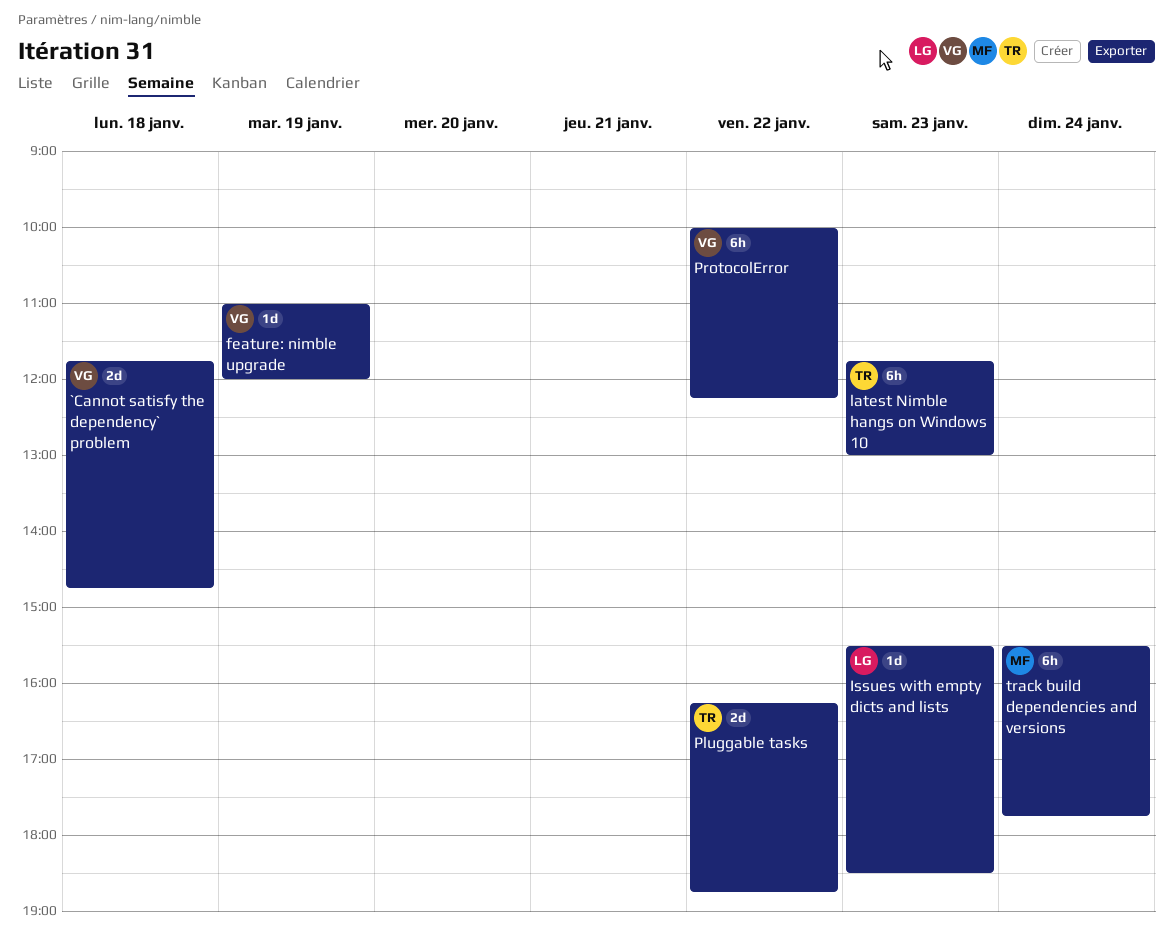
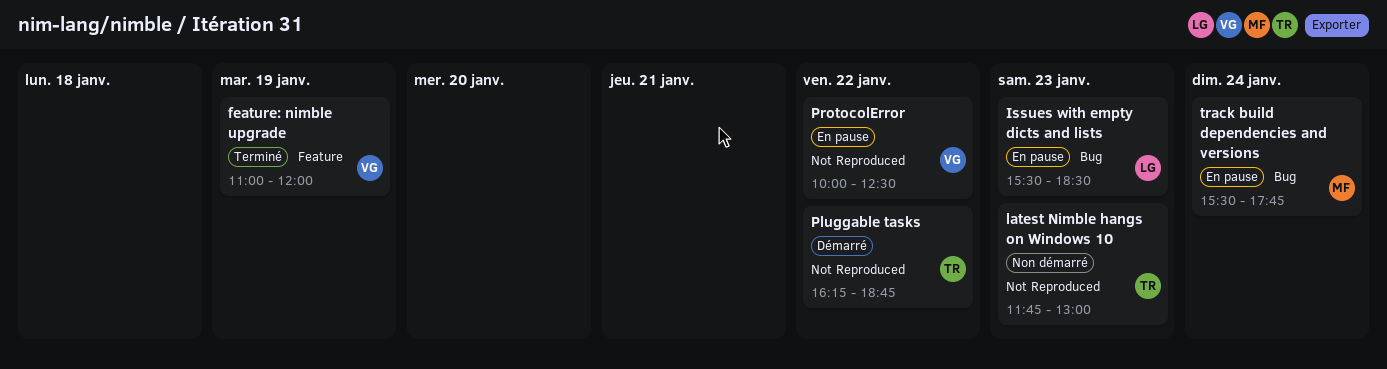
`Cannot satisfy the dependency` problem: present -> none
ProtocolError, ends: 12:15 -> 12:30

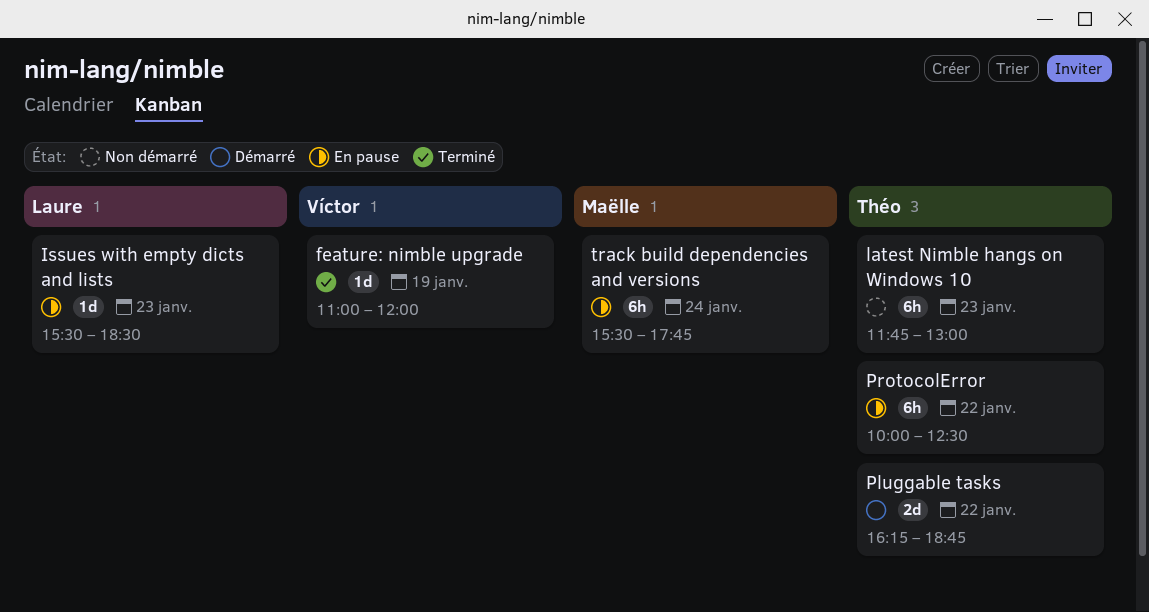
ProtocolError, owner: Víctor -> Théo

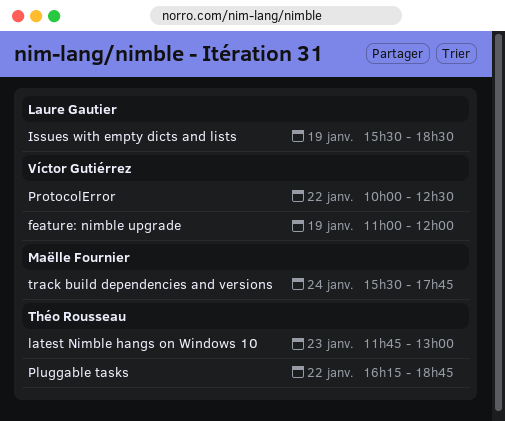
Issues with empty dicts and lists, day: Jan 23 -> Jan 19
ProtocolError, owner: Théo Rousseau -> Víctor Gutiérrez

